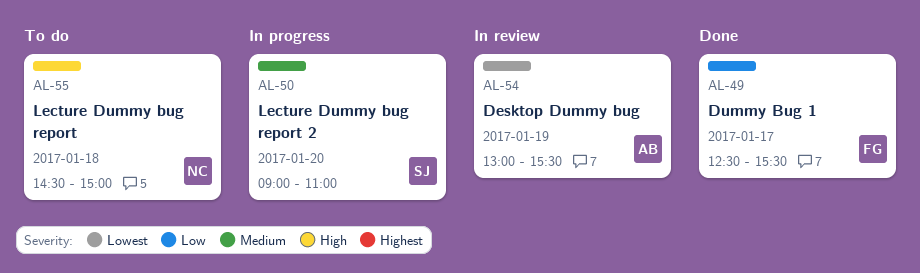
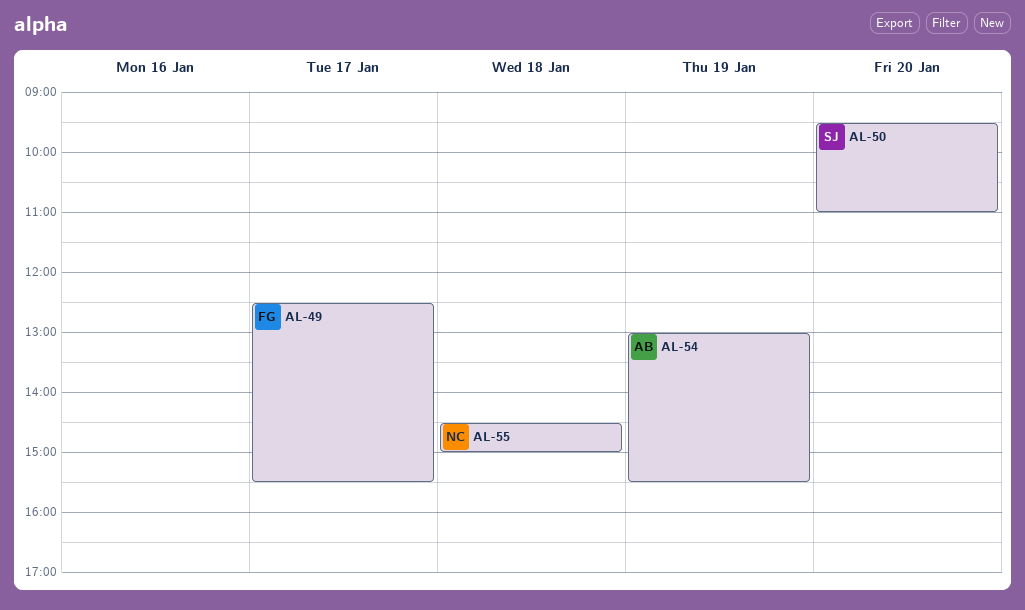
AL-50, begins: 09:00 -> 09:30

